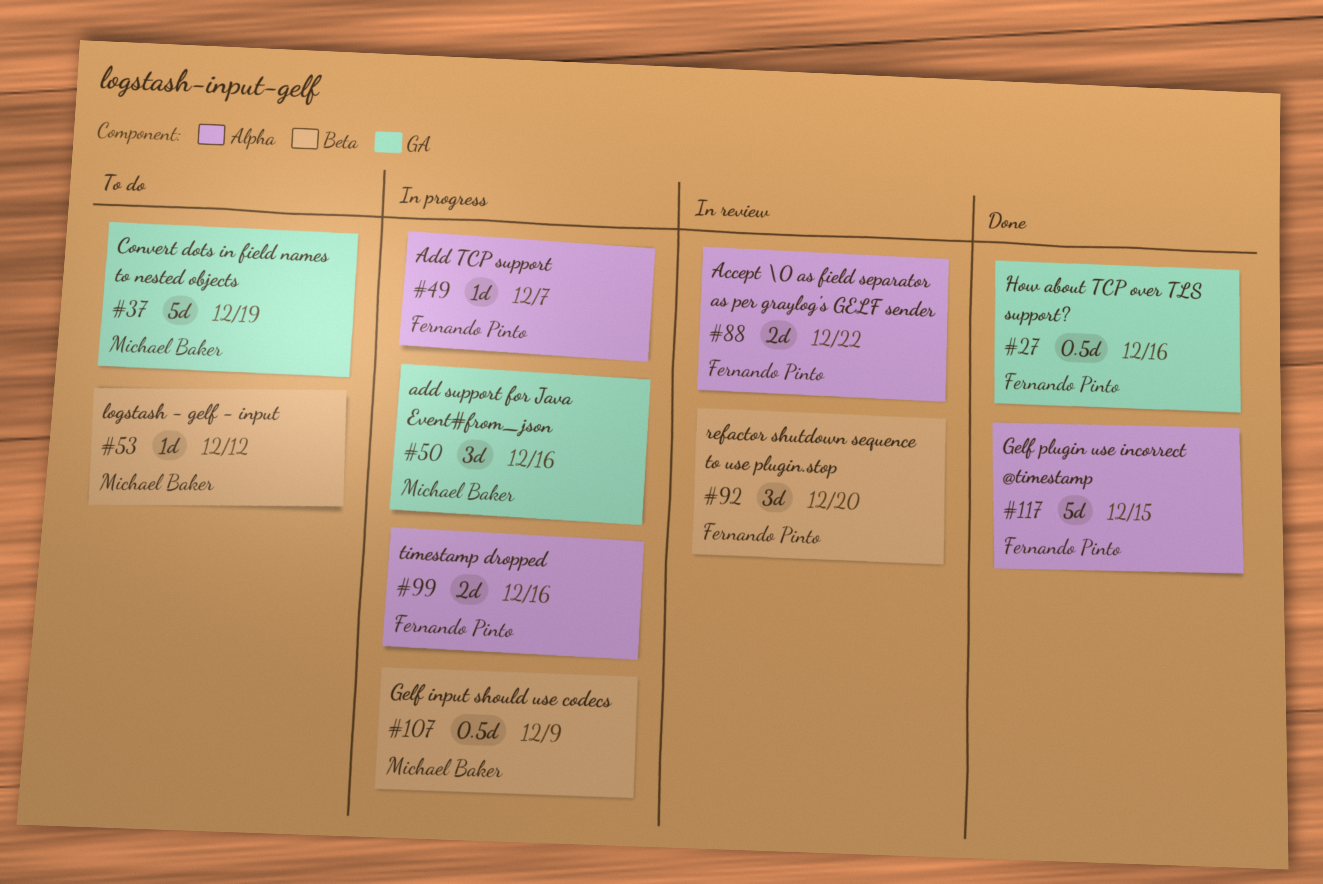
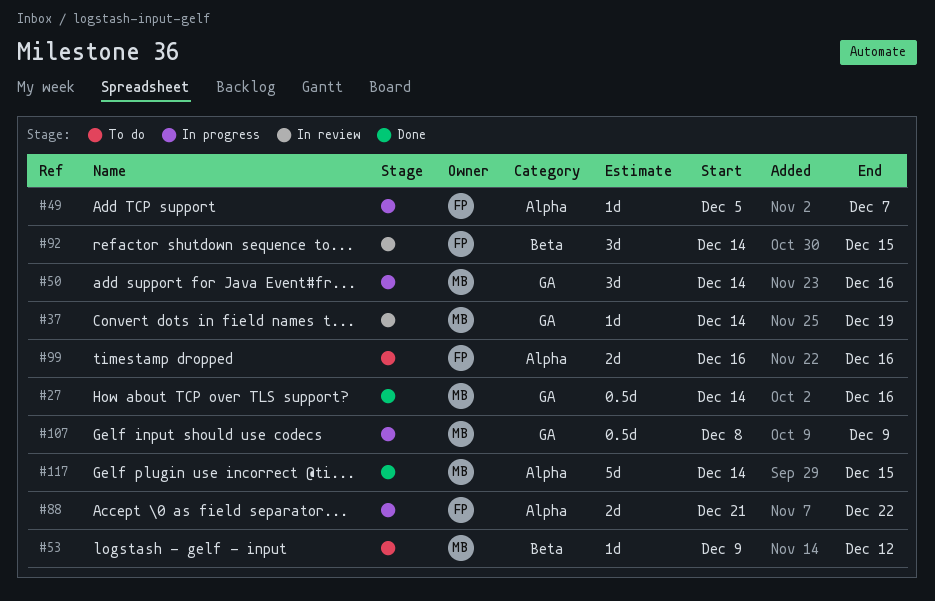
#27, owner: Fernando Pinto -> Michael Baker
#37, status: To do -> In review
#37, estimate: 5d -> 1d
#88, status: In review -> In progress
#92, due: Dec 20 -> Dec 15
#99, status: In progress -> To do
#107, label: Beta -> GA
#117, owner: Fernando Pinto -> Michael Baker

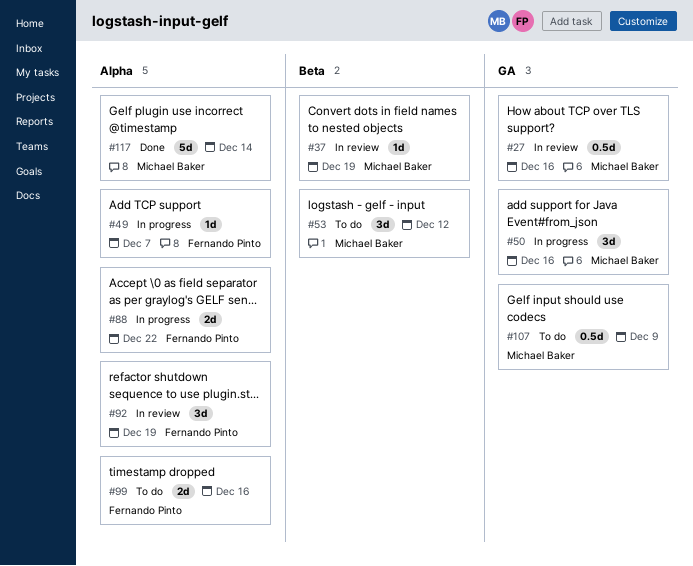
#27, status: Done -> In review
#37, label: GA -> Beta
#53, estimate: 1d -> 3d
#92, label: Beta -> Alpha
#92, due: Dec 15 -> Dec 19
#107, status: In progress -> To do
#117, due: Dec 15 -> Dec 14

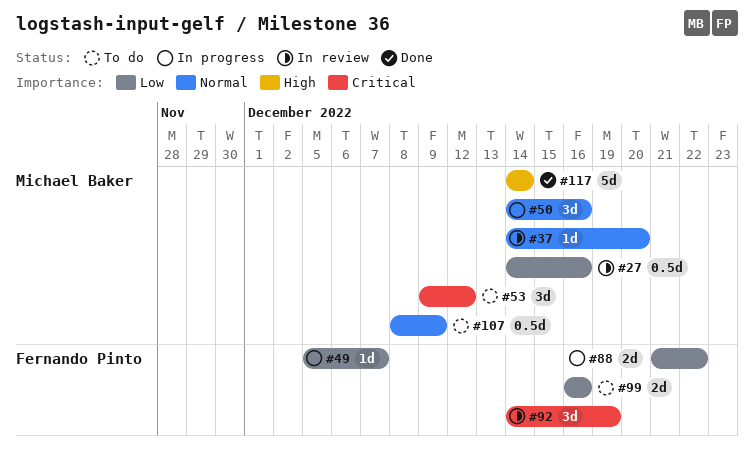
#37, due: Dec 19 -> Dec 20

